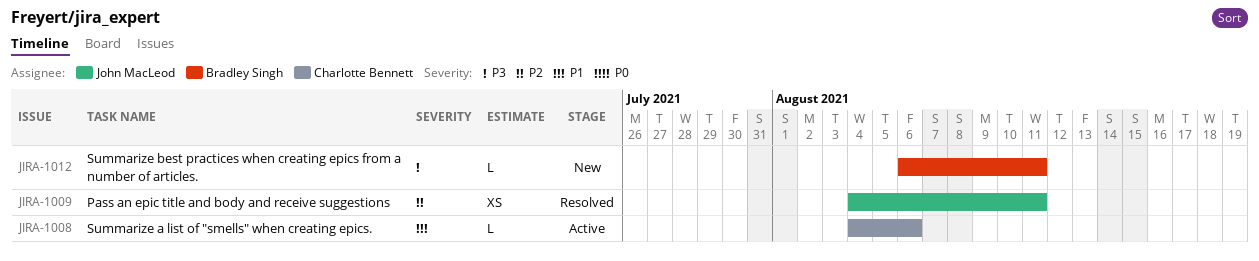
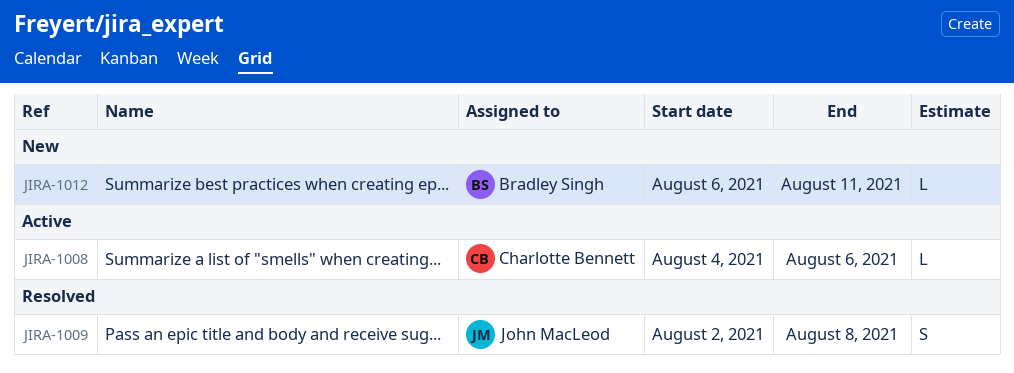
JIRA-1009, estimate: XS -> S
JIRA-1009, start: Aug 4 -> Aug 2
JIRA-1009, due: Aug 11 -> Aug 8

